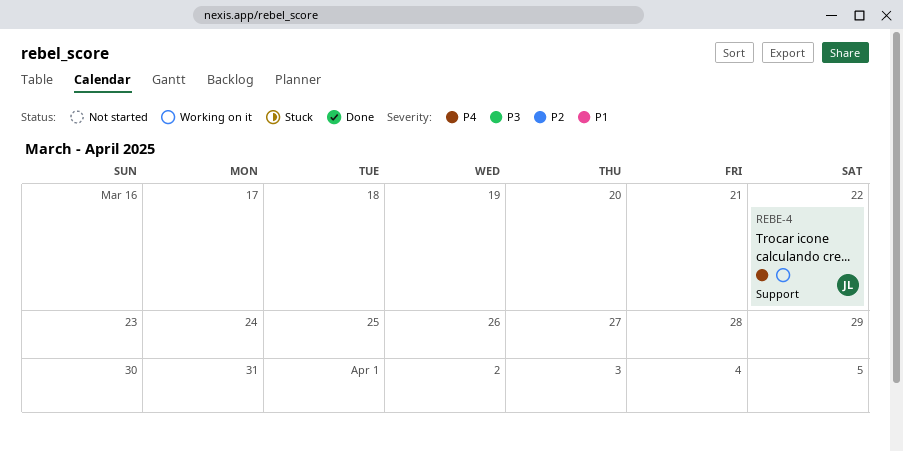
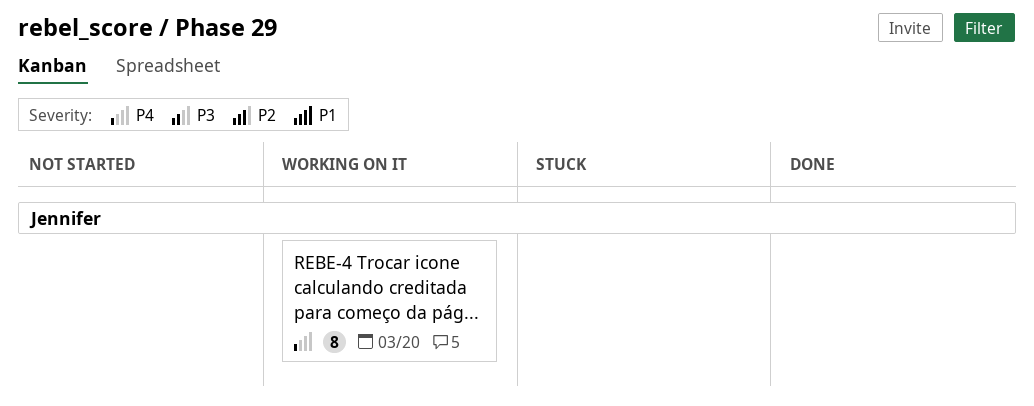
REBE-4, due: Mar 22 -> Mar 20

